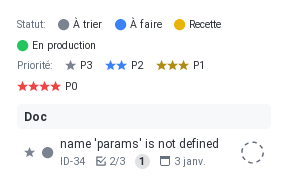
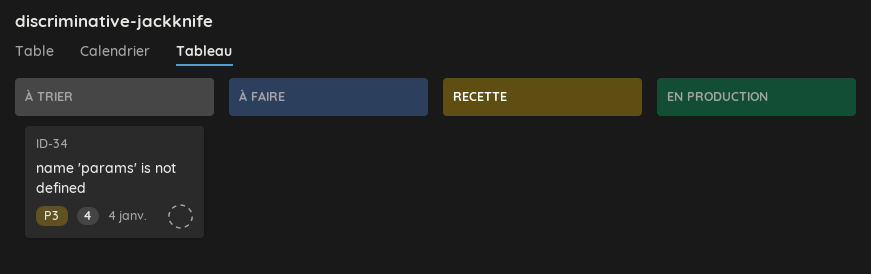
ID-34, estimate: 1 -> 4
ID-34, due: Jan 3 -> Jan 4

